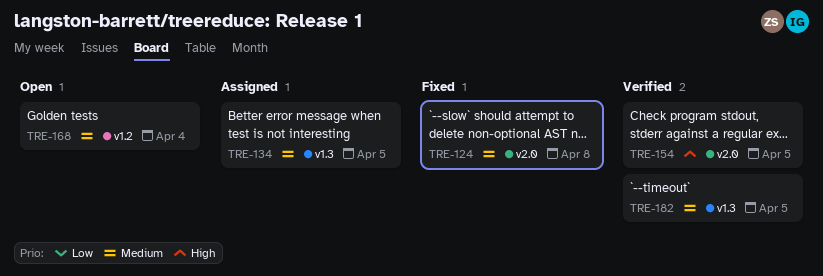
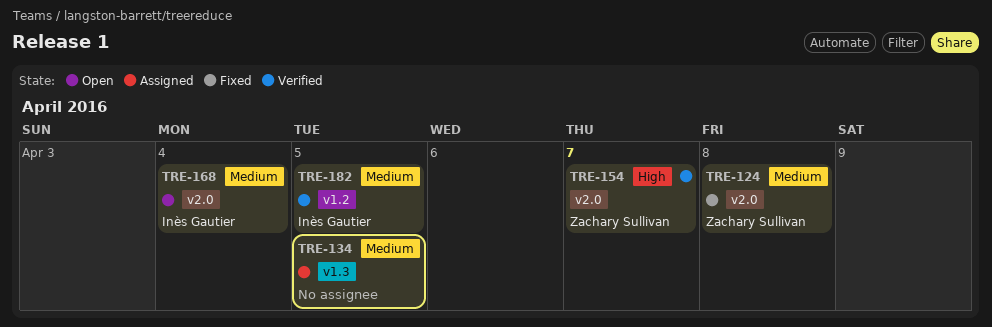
TRE-154, day: Apr 5 -> Apr 7
TRE-168, label: v1.2 -> v2.0
TRE-182, label: v1.3 -> v1.2

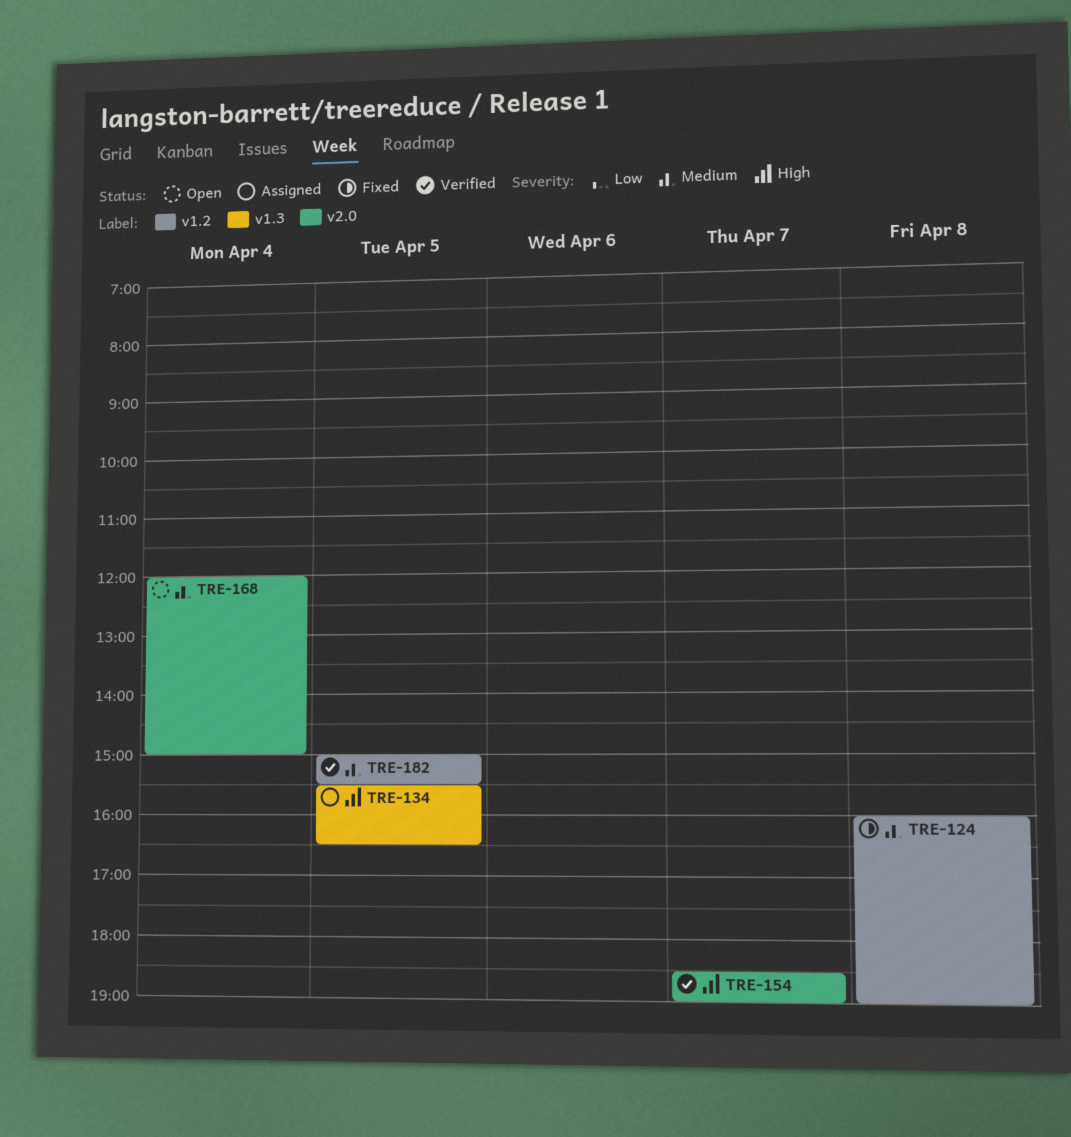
TRE-124, label: v2.0 -> v1.2
TRE-134, priority: Medium -> High

